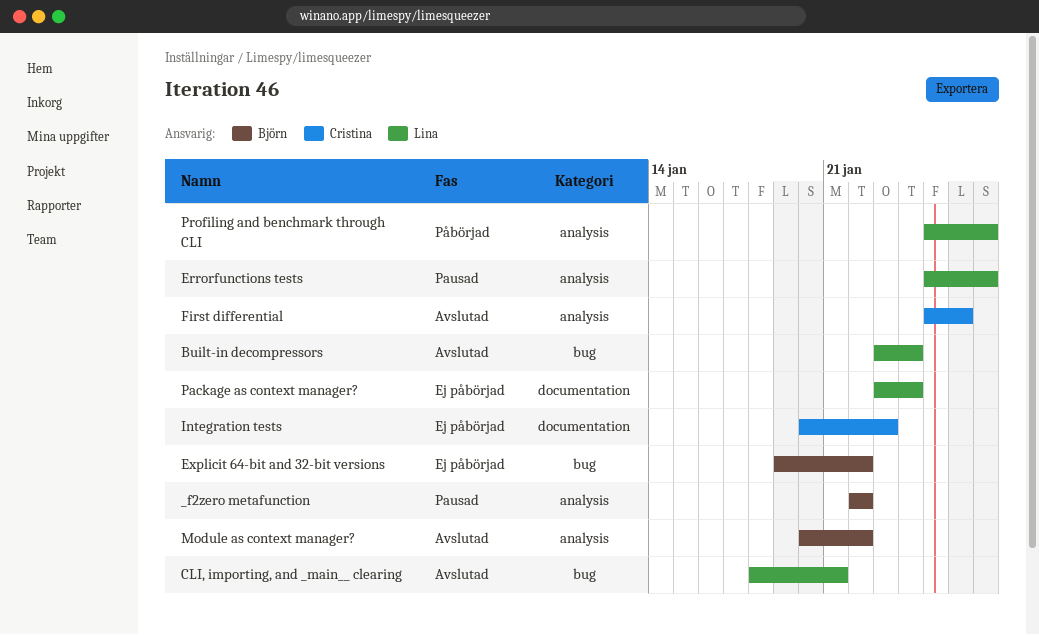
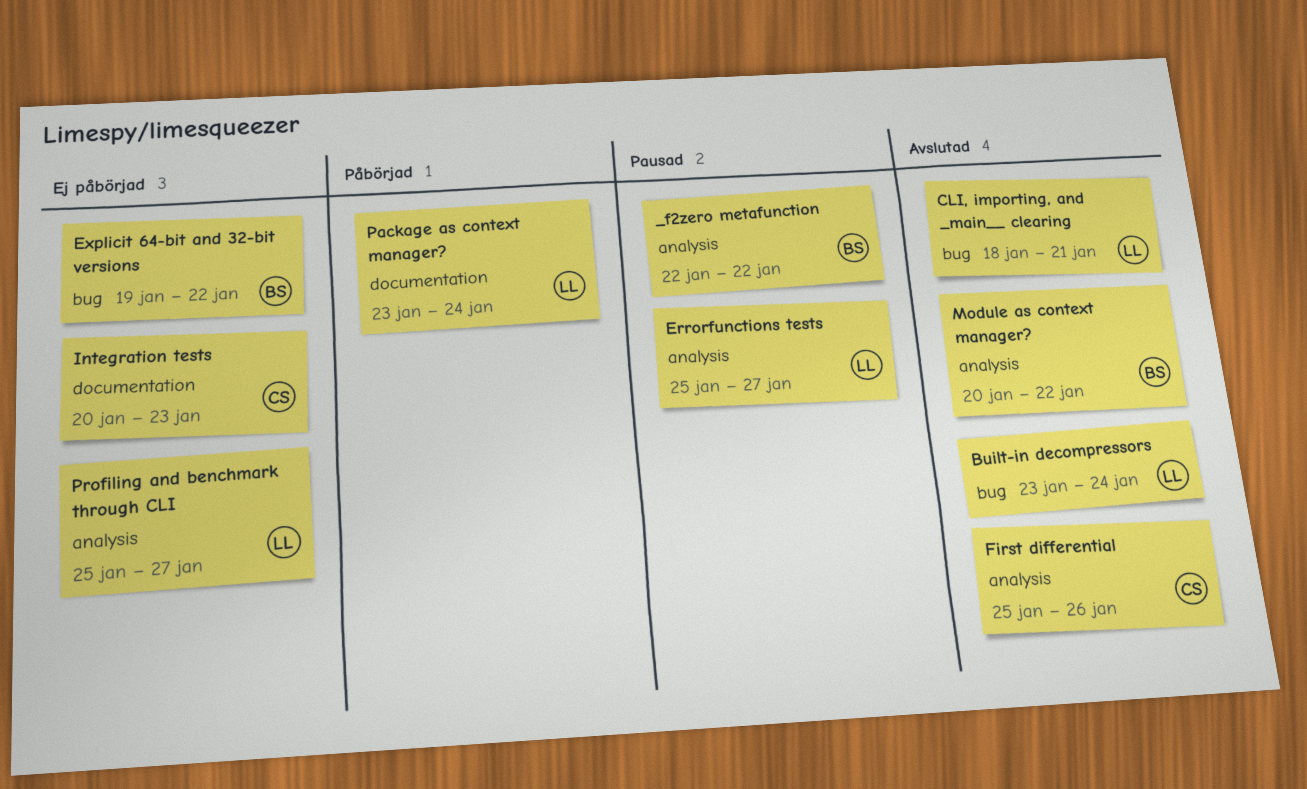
Package as context manager?, status: Ej påbörjad -> Påbörjad
Profiling and benchmark through CLI, status: Påbörjad -> Ej påbörjad

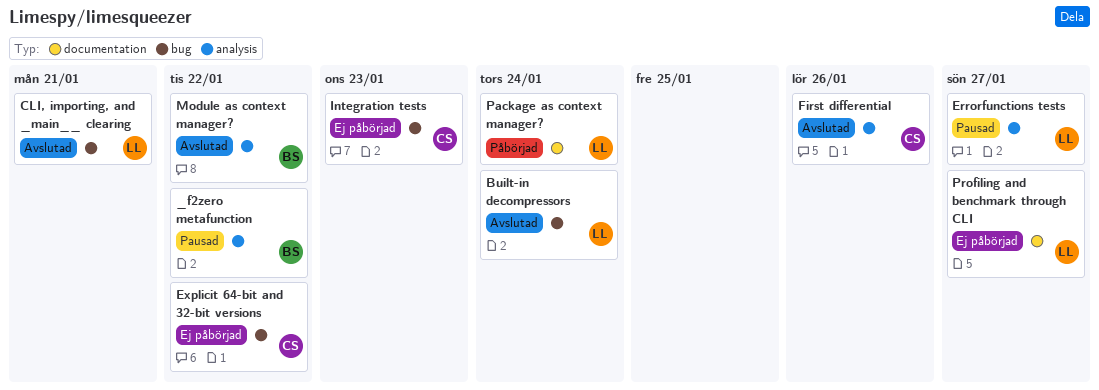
Explicit 64-bit and 32-bit versions, owner: BS -> CS
Integration tests, label: documentation -> bug
Profiling and benchmark through CLI, label: analysis -> documentation

